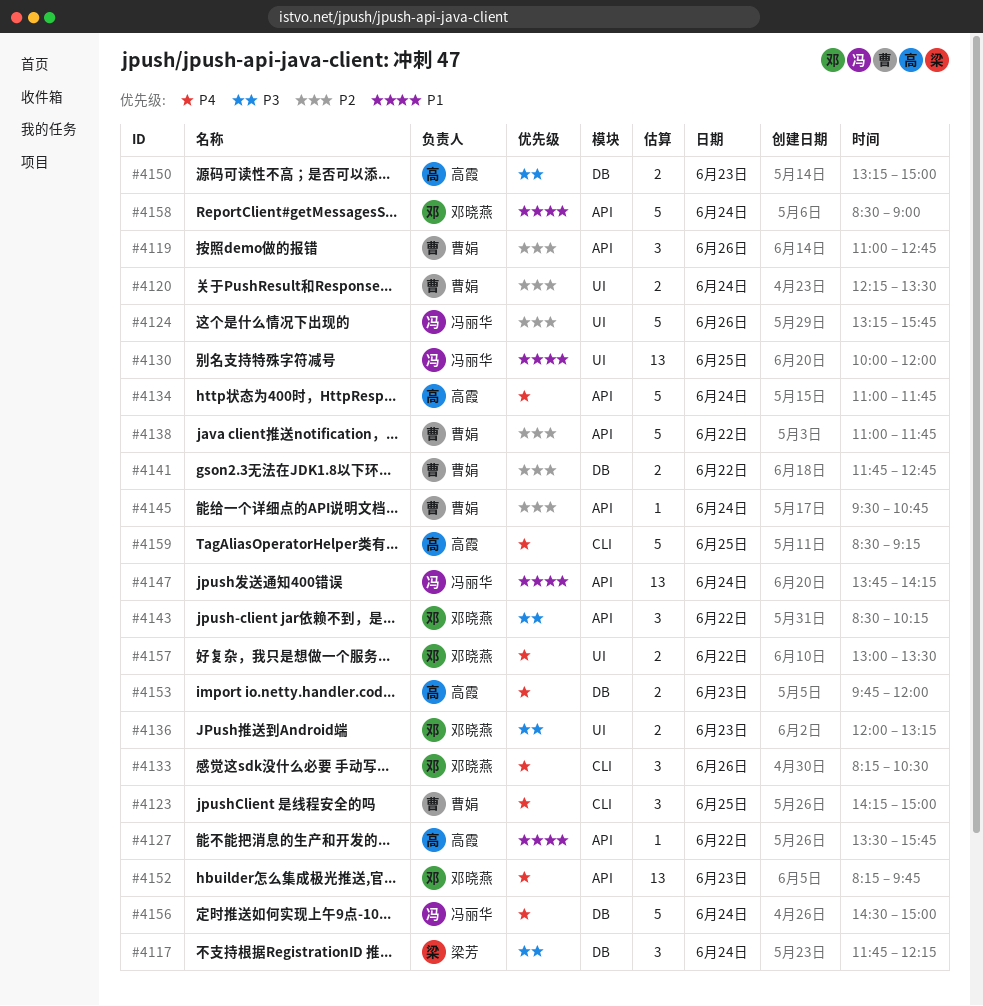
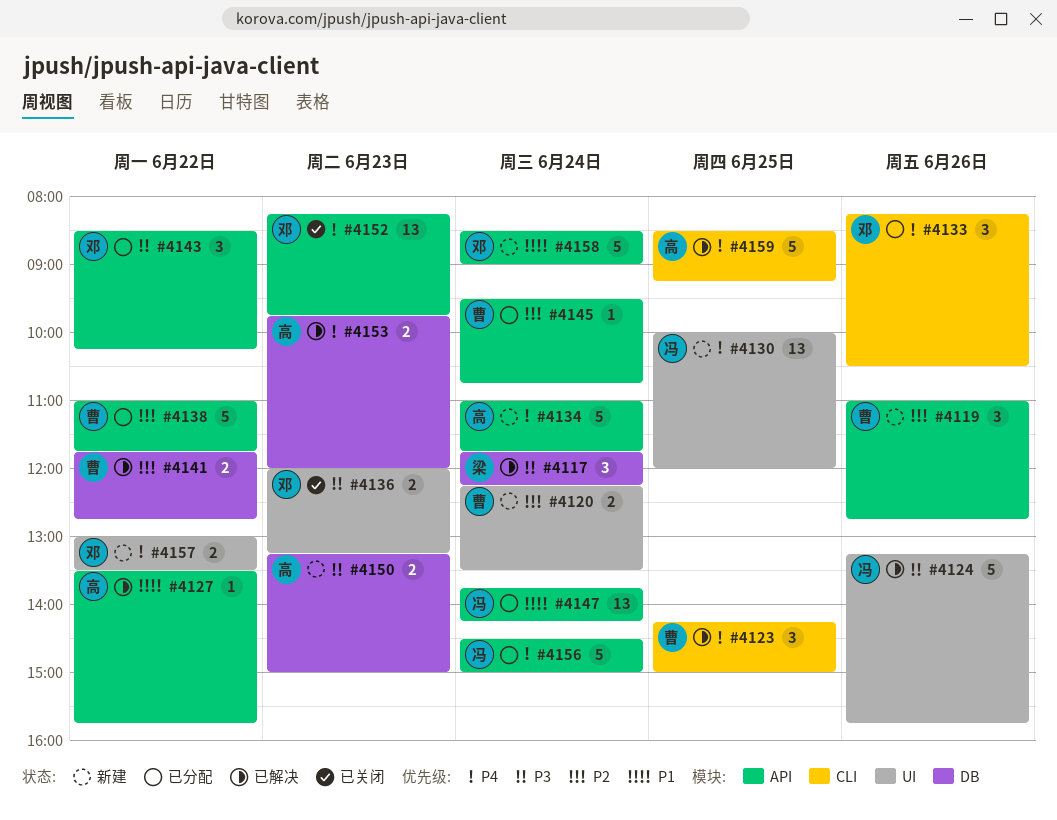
#4124, priority: P2 -> P3
#4130, priority: P1 -> P4
#4156, label: DB -> API

